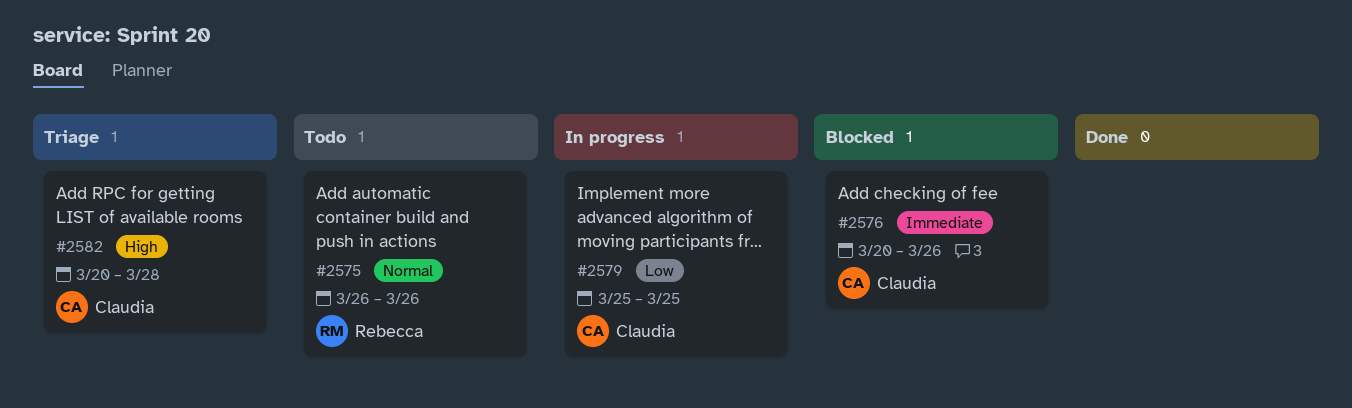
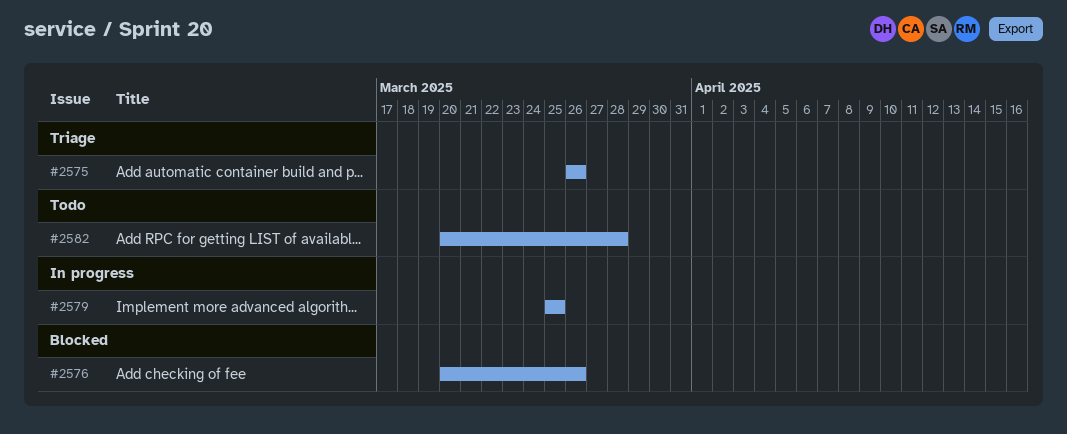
#2575, status: Todo -> Triage
#2582, status: Triage -> Todo

